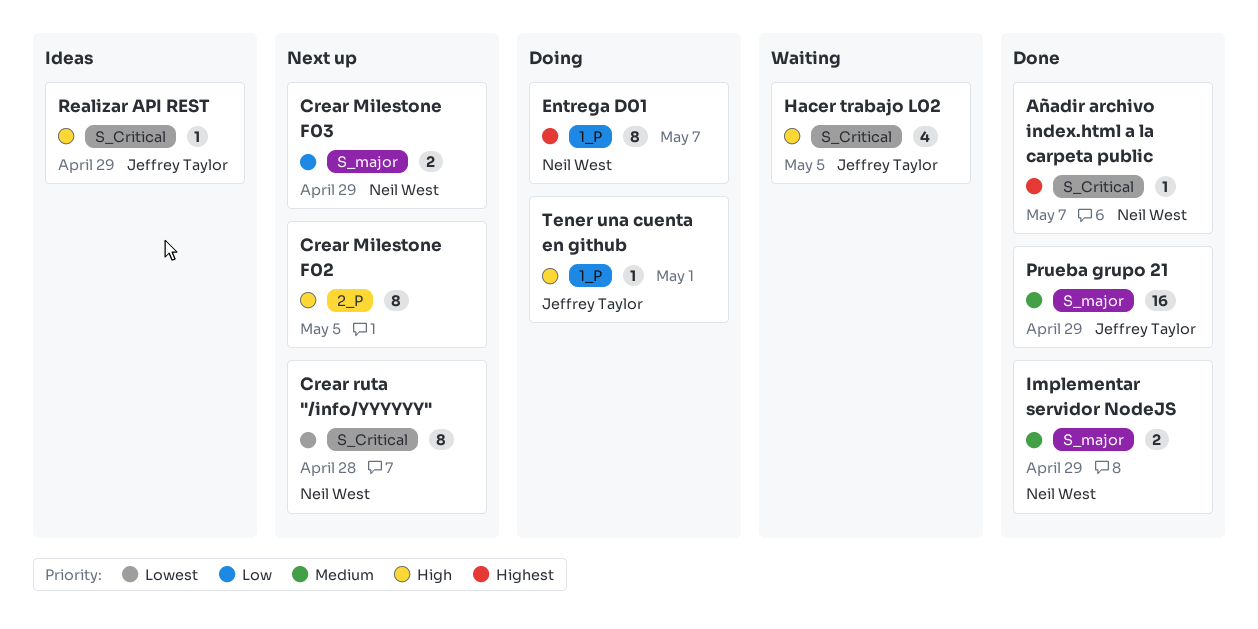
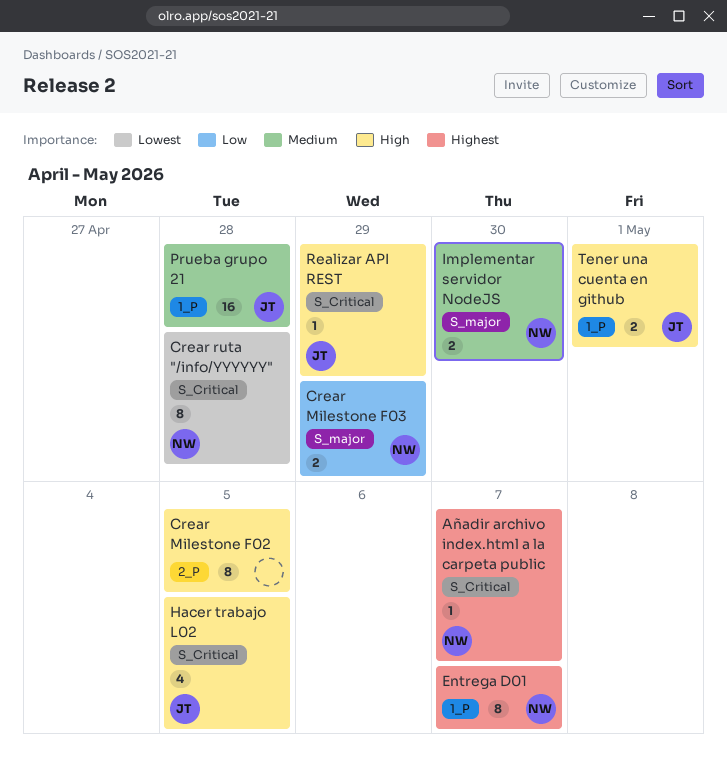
Implementar servidor NodeJS, due: Apr 29 -> Apr 30
Prueba grupo 21, label: S_major -> 1_P
Prueba grupo 21, due: Apr 29 -> Apr 28
Tener una cuenta en github, estimate: 1 -> 2

